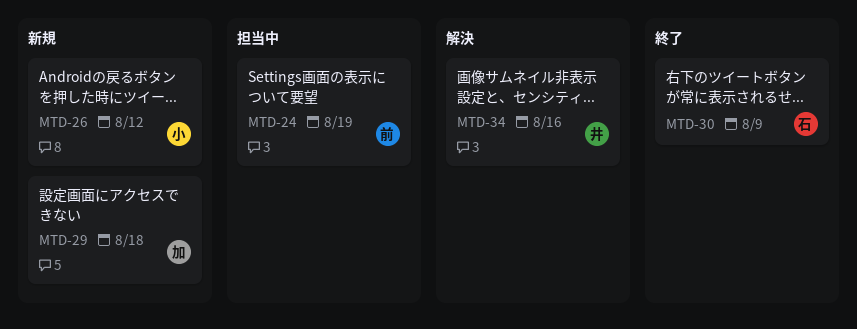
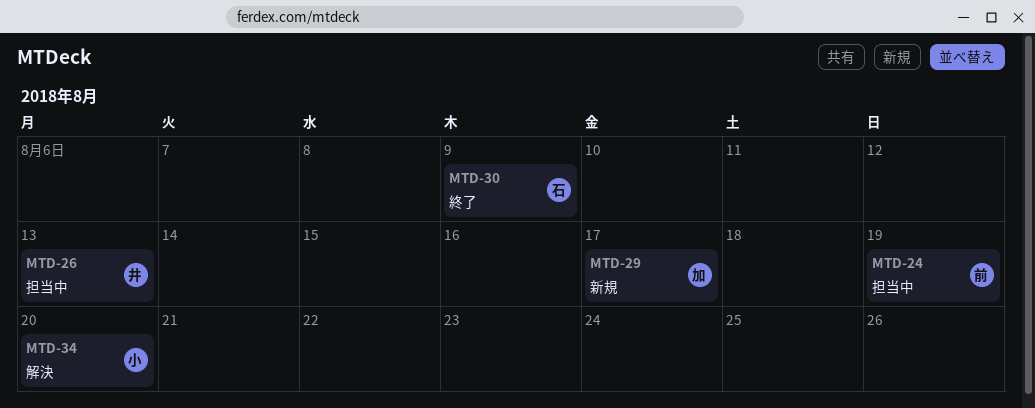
MTD-26, status: 新規 -> 担当中
MTD-26, owner: 小 -> 井
MTD-26, due: Aug 12 -> Aug 13
MTD-29, due: Aug 18 -> Aug 17
MTD-34, owner: 井 -> 小
MTD-34, due: Aug 16 -> Aug 20

